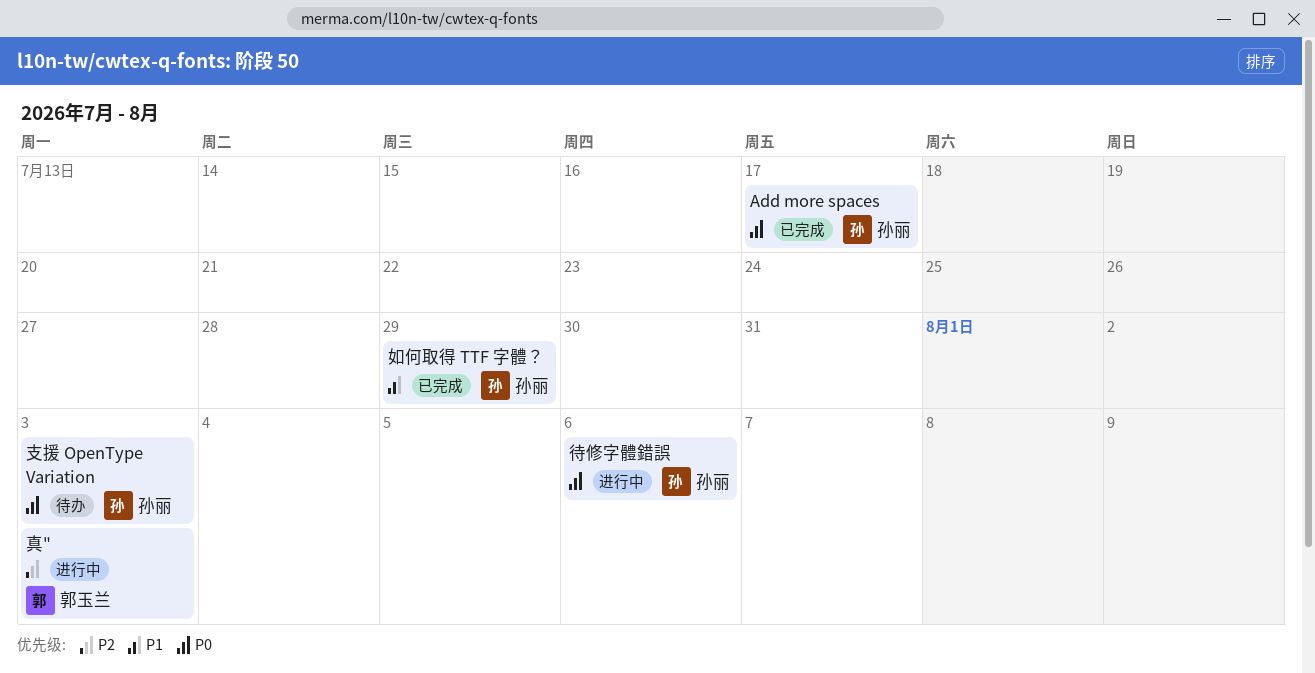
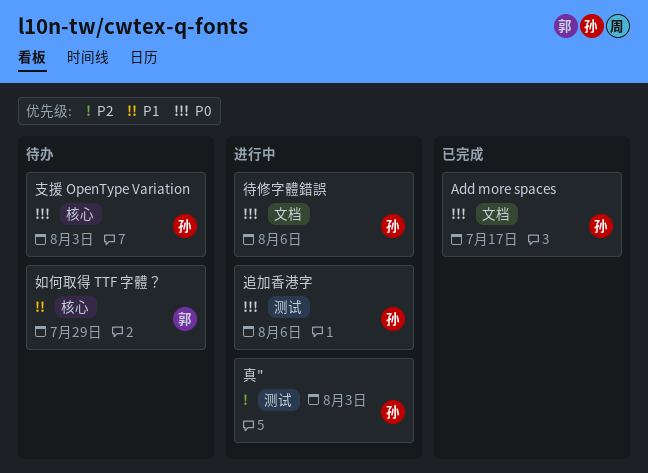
如何取得 TTF 字體？, status: 已完成 -> 待办
如何取得 TTF 字體？, owner: 孙丽 -> 郭玉兰
真", owner: 郭玉兰 -> 孙丽
追加香港字: none -> present

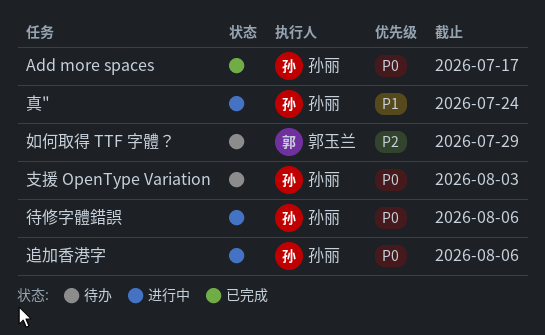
如何取得 TTF 字體？, priority: P1 -> P2
真", priority: P2 -> P1
真", due: Aug 3 -> Jul 24

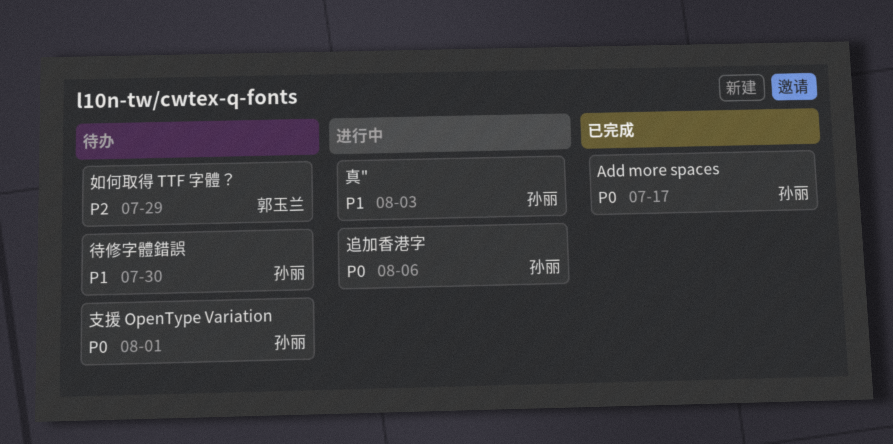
待修字體錯誤, status: 进行中 -> 待办
待修字體錯誤, priority: P0 -> P1
待修字體錯誤, due: Aug 6 -> Jul 30
支援 OpenType Variation, due: Aug 3 -> Aug 1
真", due: Jul 24 -> Aug 3

